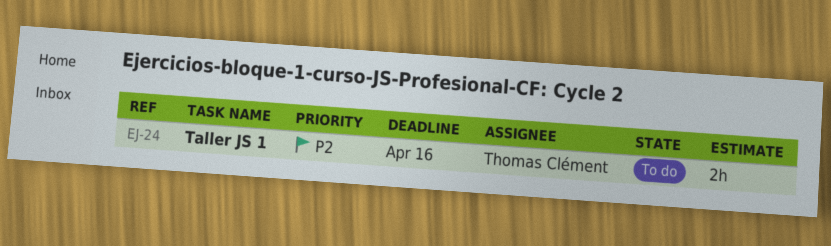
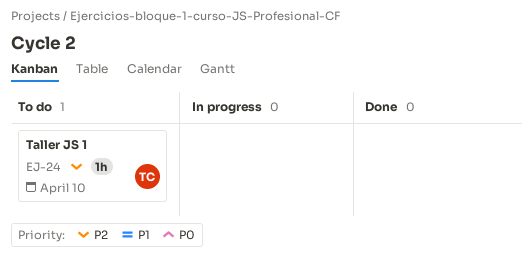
EJ-24, estimate: 2h -> 1h
EJ-24, due: Apr 16 -> Apr 10

